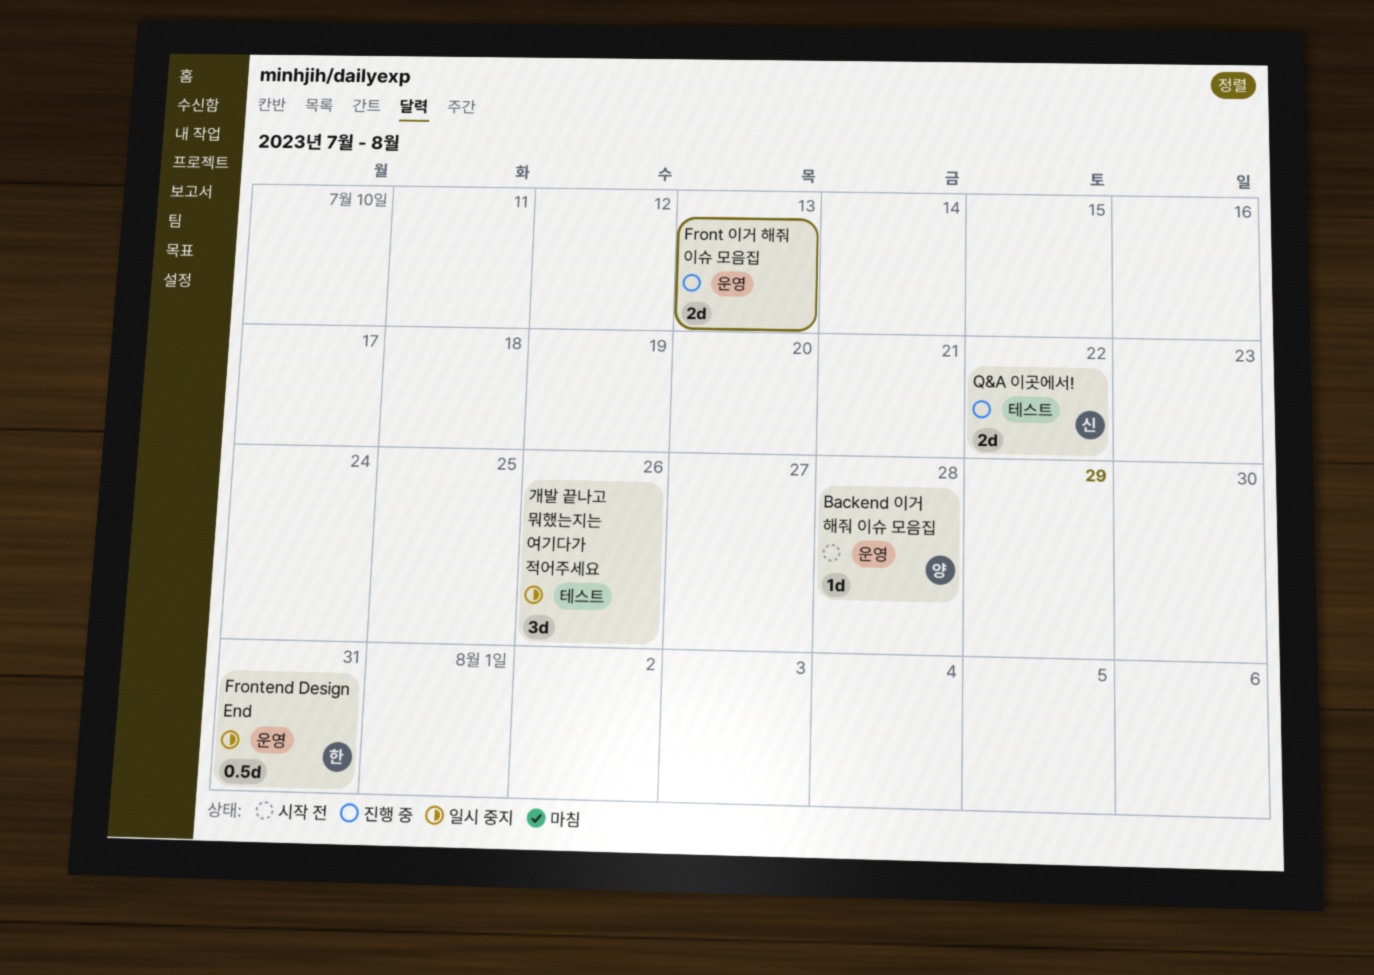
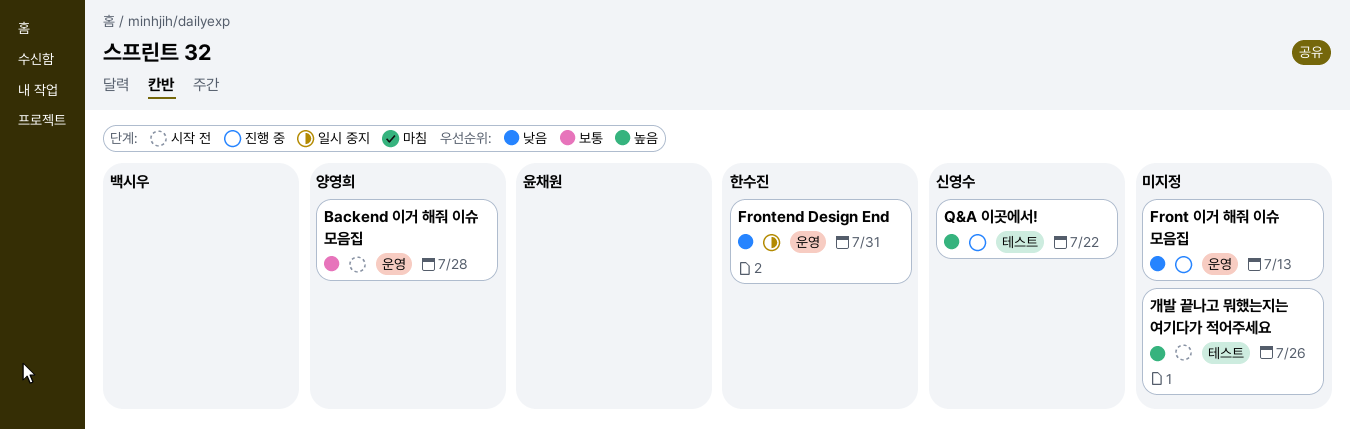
개발 끝나고 뭐했는지는 여기다가 적어주세요, status: 일시 중지 -> 시작 전

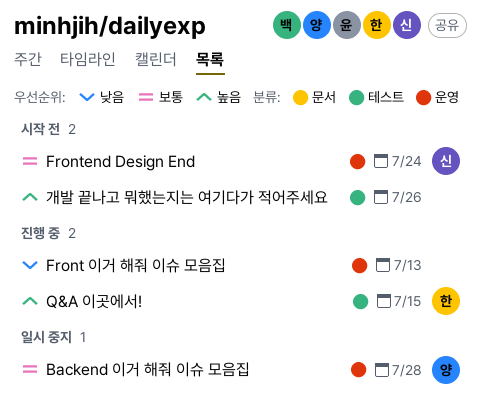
Backend 이거 해줘 이슈 모음집, status: 시작 전 -> 일시 중지
Frontend Design End, status: 일시 중지 -> 시작 전
Frontend Design End, owner: 한수진 -> 신영수
Frontend Design End, priority: 낮음 -> 보통
Frontend Design End, due: Jul 31 -> Jul 24
Q&A 이곳에서!, owner: 신영수 -> 한수진
Q&A 이곳에서!, due: Jul 22 -> Jul 15

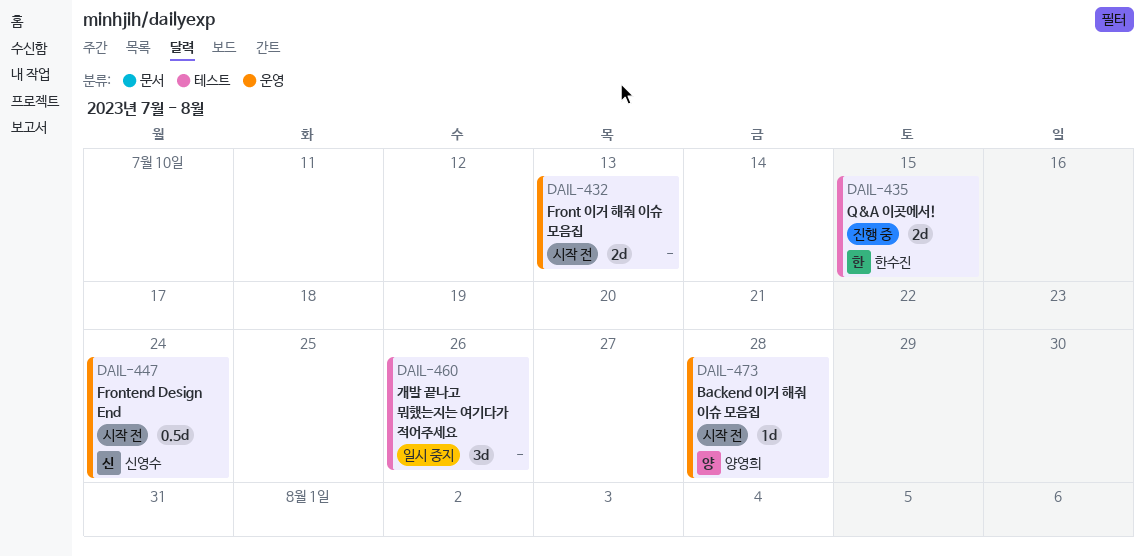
Backend 이거 해줘 이슈 모음집, status: 일시 중지 -> 시작 전
Front 이거 해줘 이슈 모음집, status: 진행 중 -> 시작 전
개발 끝나고 뭐했는지는 여기다가 적어주세요, status: 시작 전 -> 일시 중지

